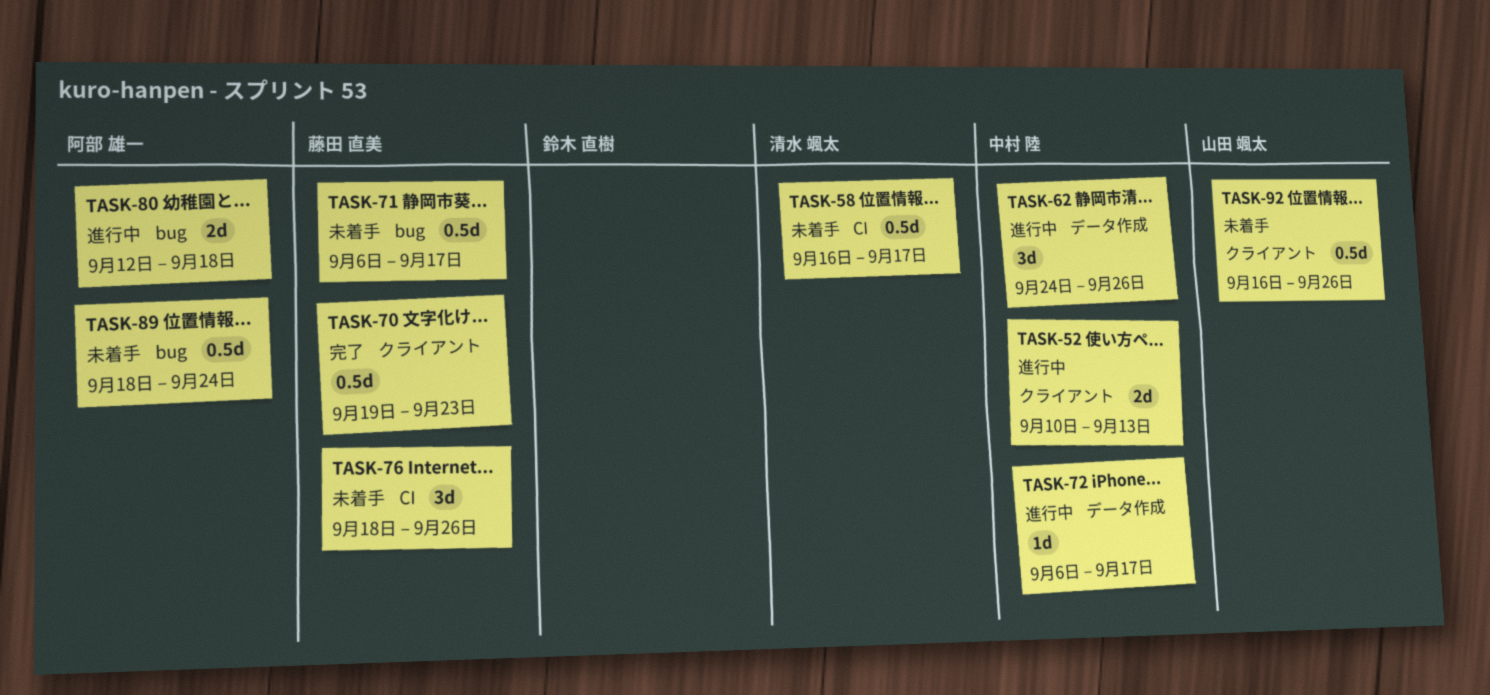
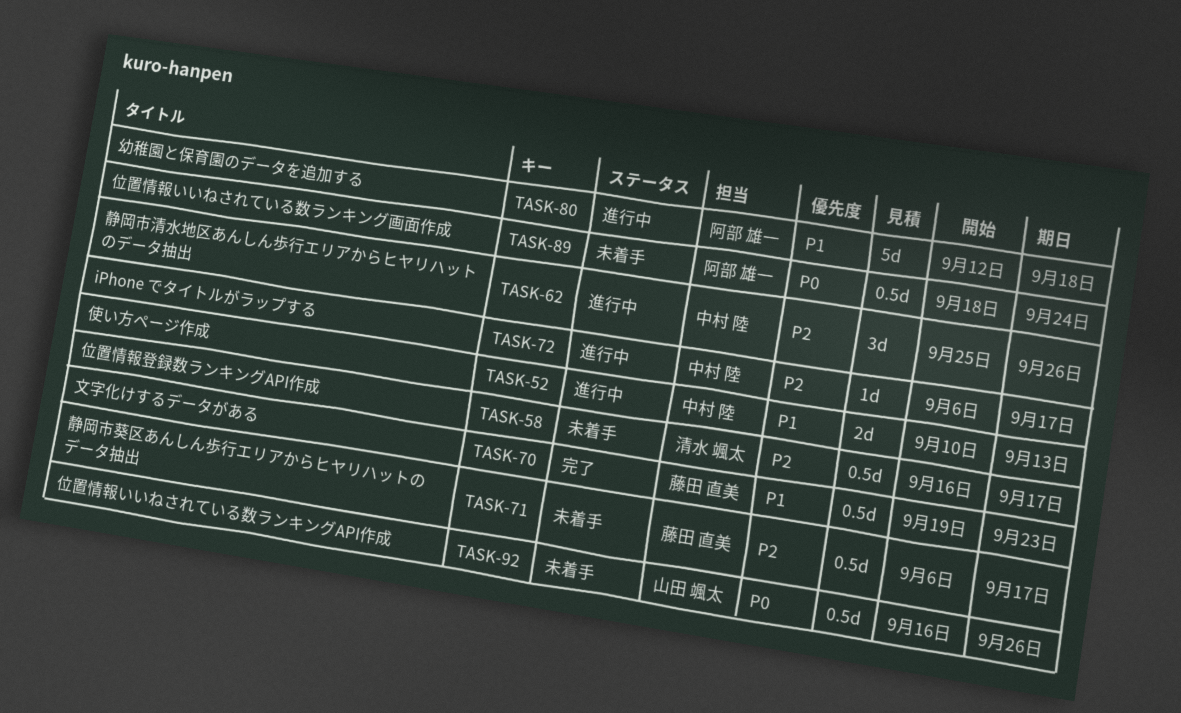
TASK-62, start: Sep 24 -> Sep 25
TASK-76: present -> none
TASK-80, estimate: 2d -> 5d

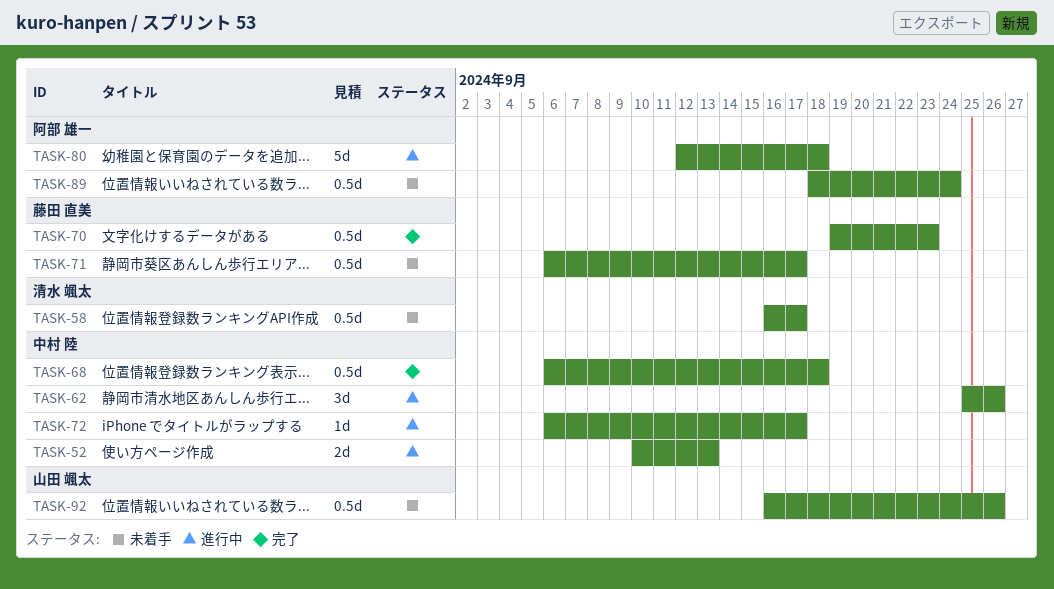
TASK-68: none -> present

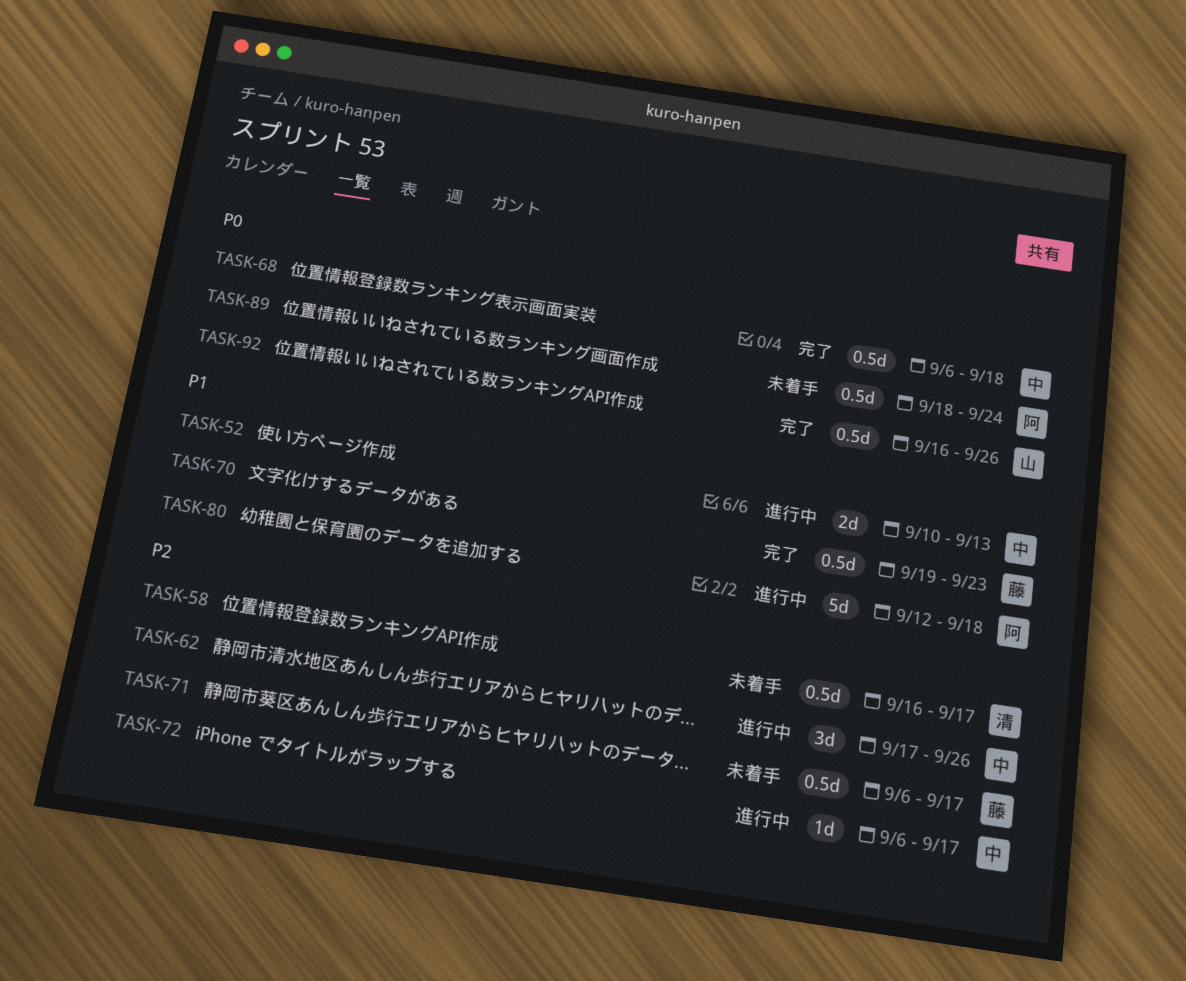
TASK-62, start: Sep 25 -> Sep 17
TASK-92, status: 未着手 -> 完了

